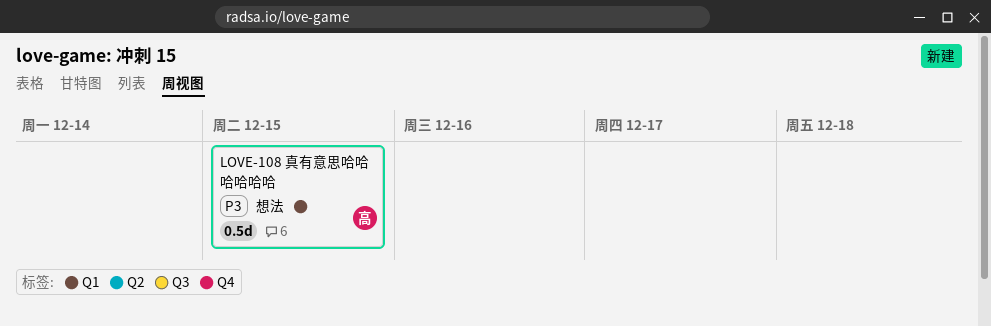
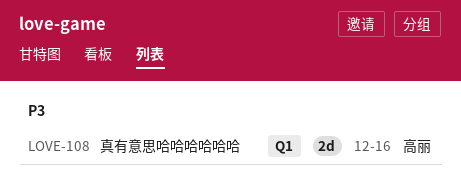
LOVE-108, estimate: 0.5d -> 2d
LOVE-108, due: Dec 15 -> Dec 16

